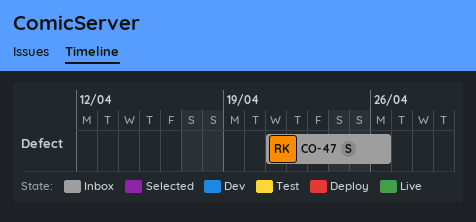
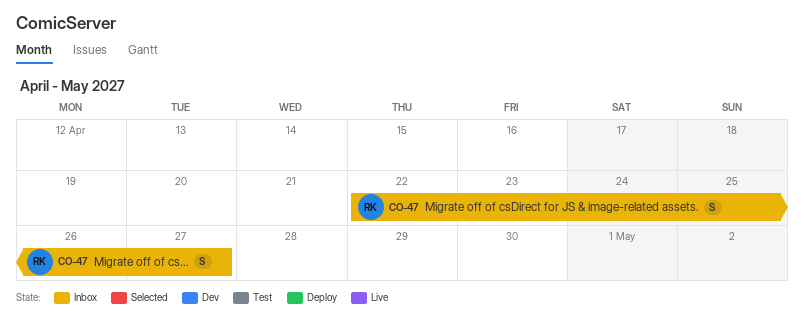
CO-47, start: Apr 21 -> Apr 22
CO-47, due: Apr 26 -> Apr 27

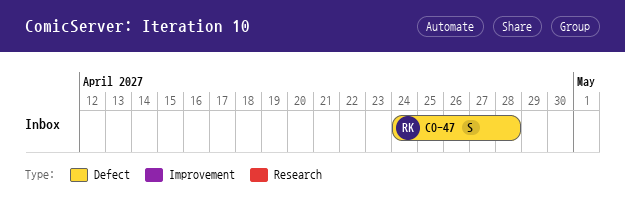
CO-47, start: Apr 22 -> Apr 24
CO-47, due: Apr 27 -> Apr 28

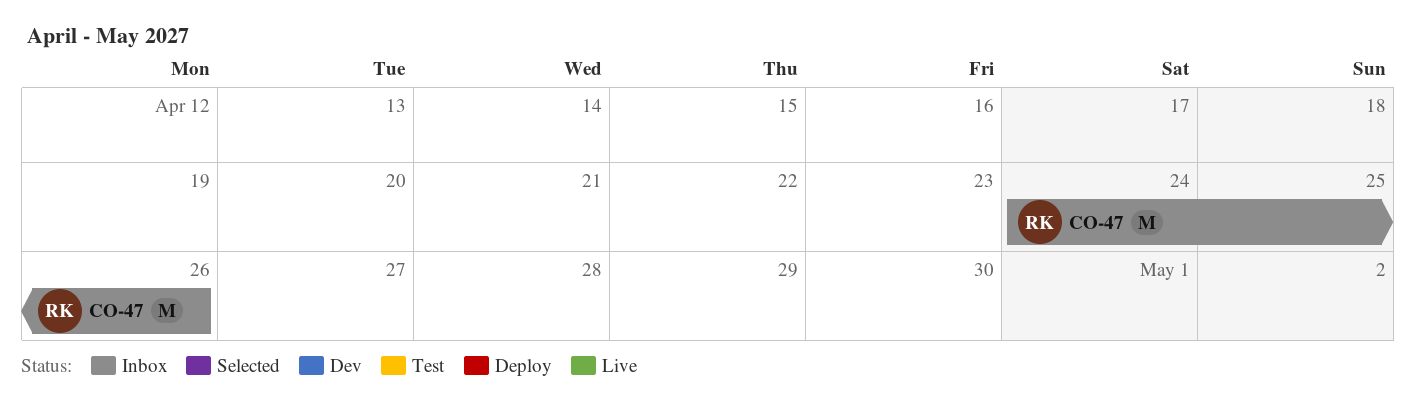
CO-47, estimate: S -> M
CO-47, due: Apr 28 -> Apr 26

